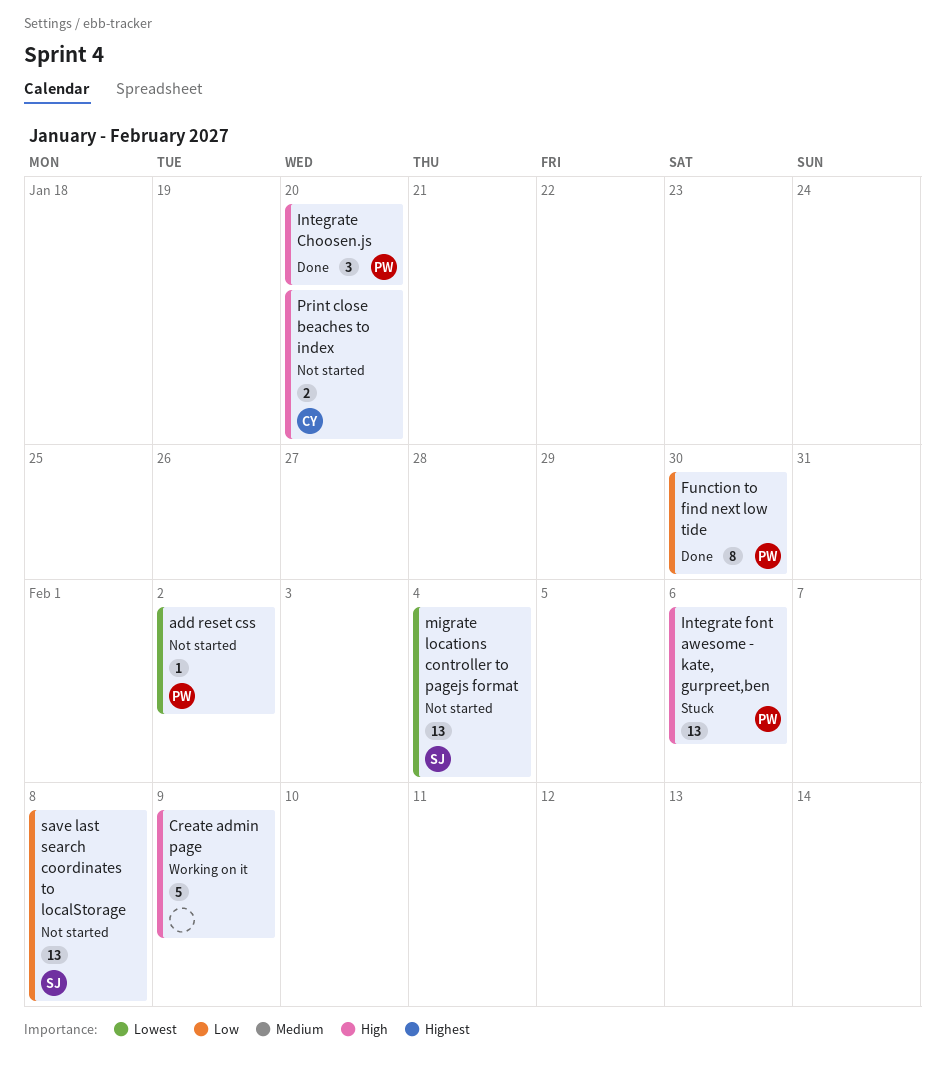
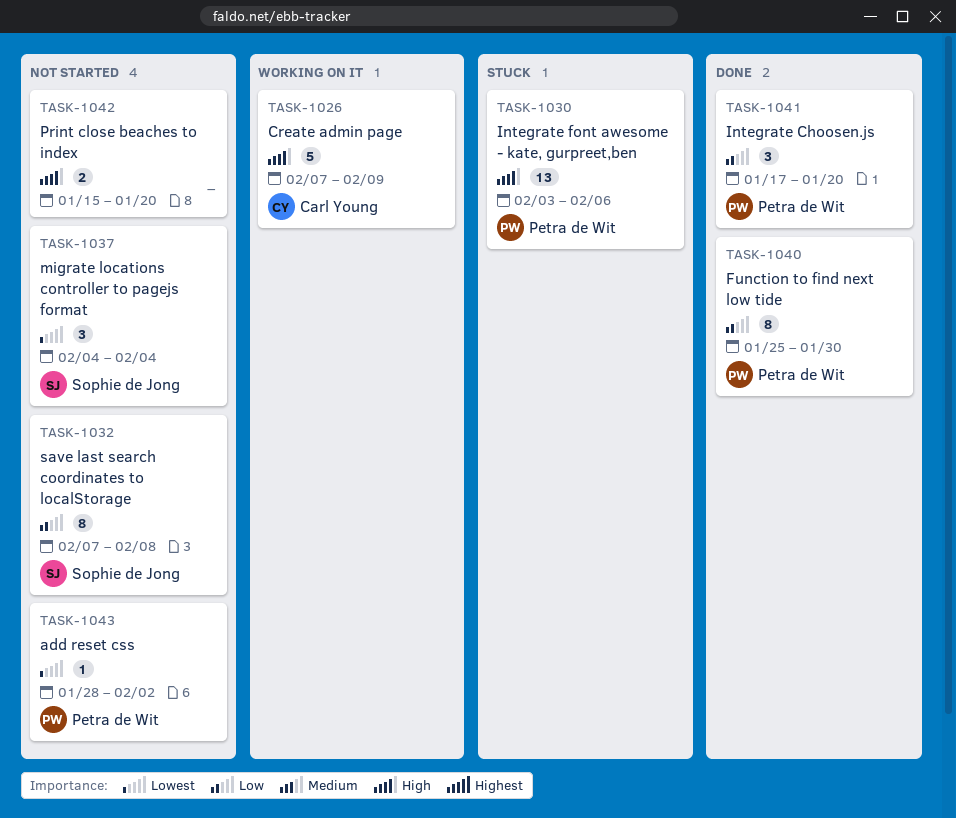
Create admin page, owner: none -> Carl Young
Integrate Choosen.js, priority: High -> Low
migrate locations controller to pagejs format, estimate: 13 -> 3
Print close beaches to index, owner: Carl Young -> none
save last search coordinates to localStorage, estimate: 13 -> 8

